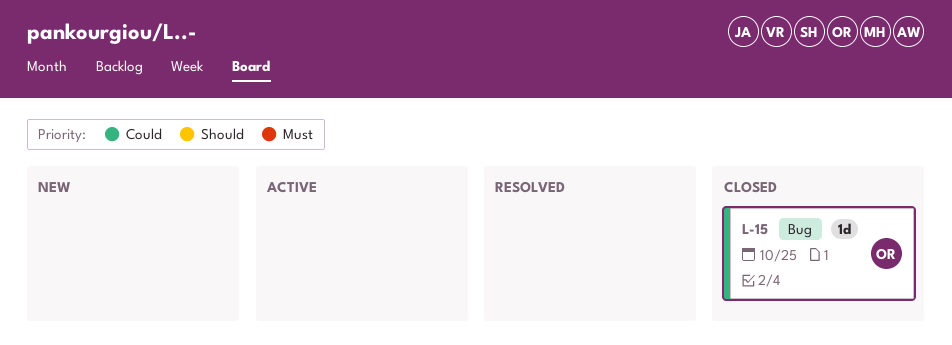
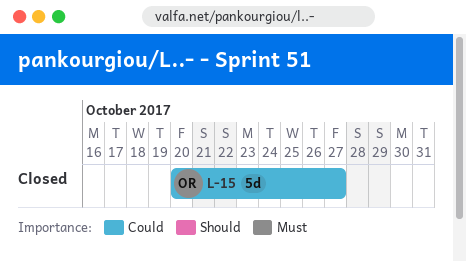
L-15, estimate: 1d -> 5d
L-15, due: Oct 25 -> Oct 27

